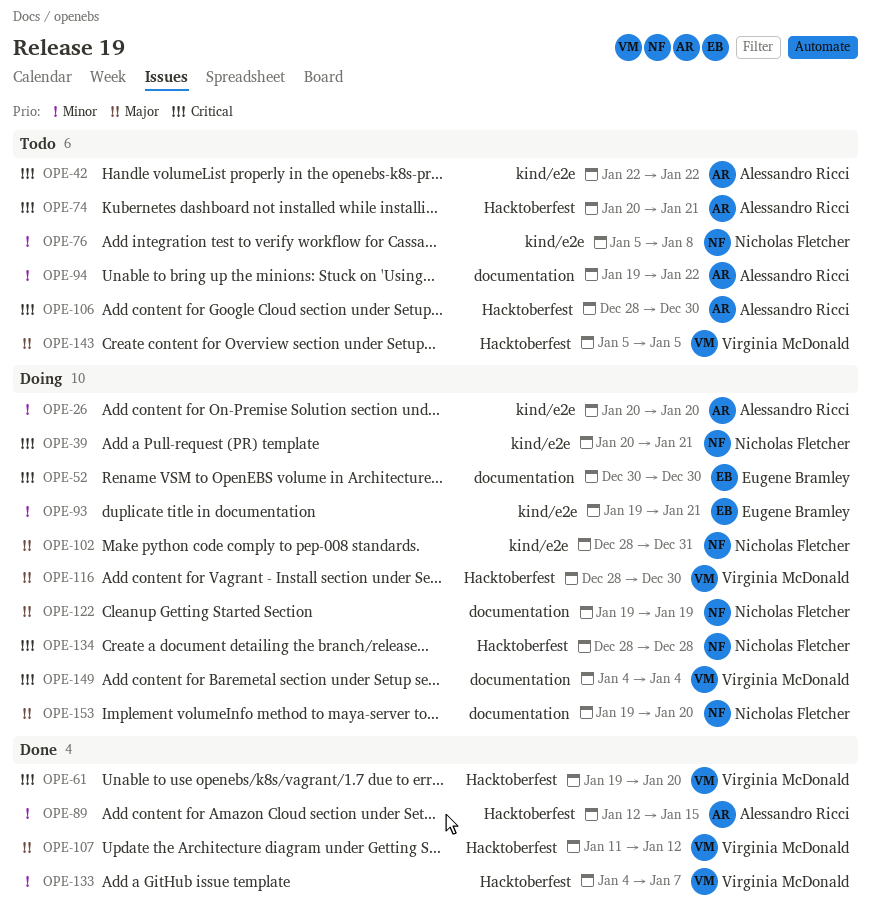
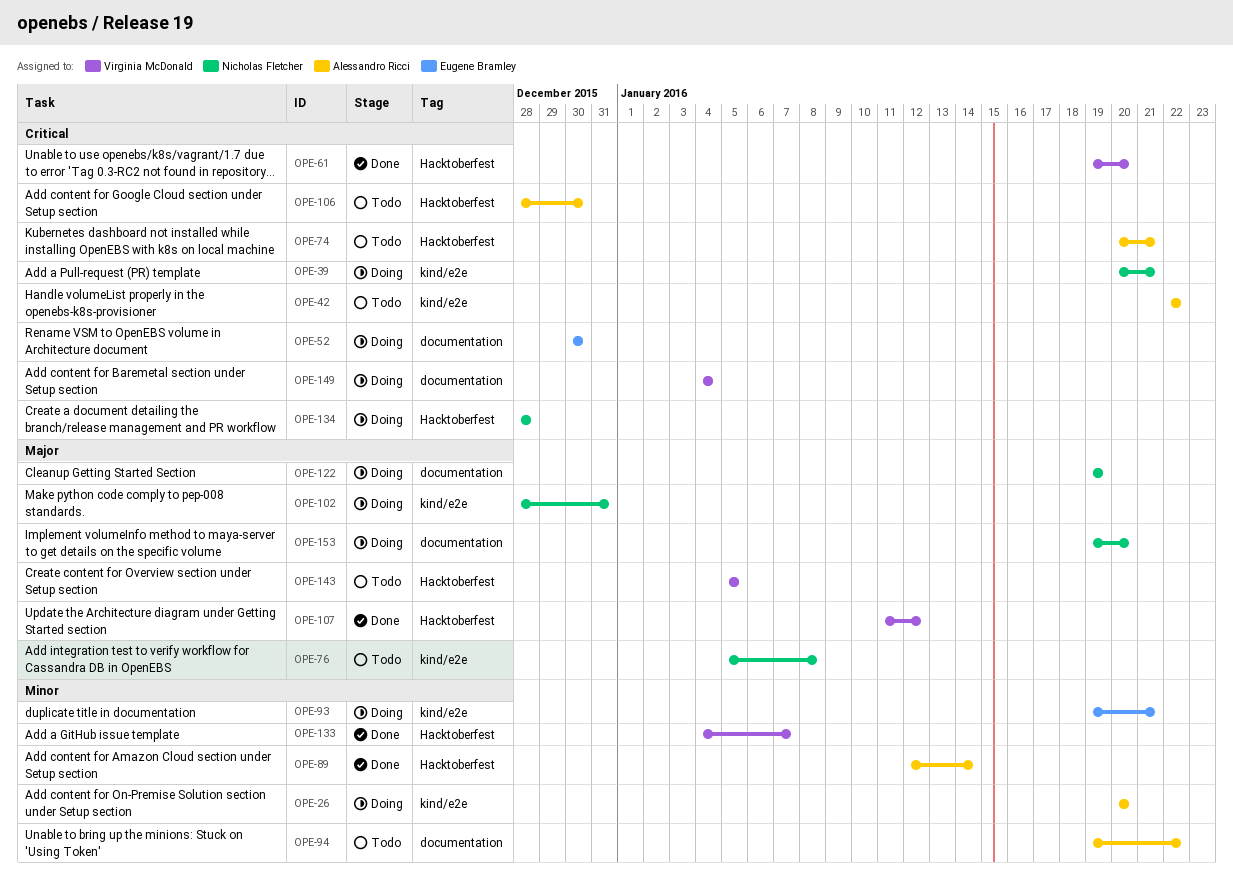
OPE-76, priority: Minor -> Major
OPE-89, due: Jan 15 -> Jan 14
OPE-116: present -> none

